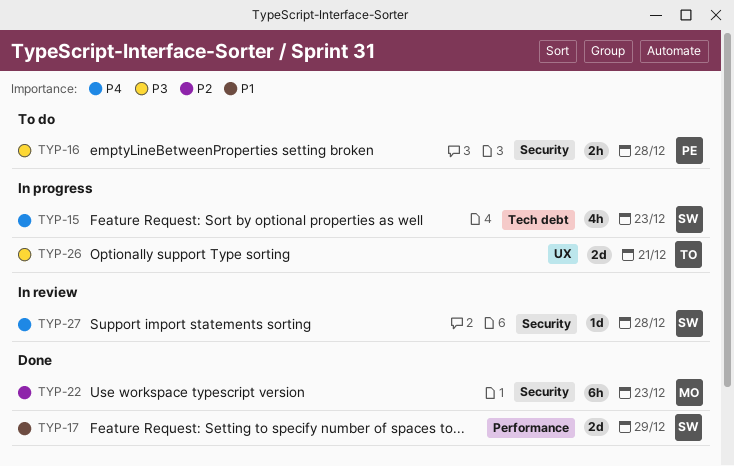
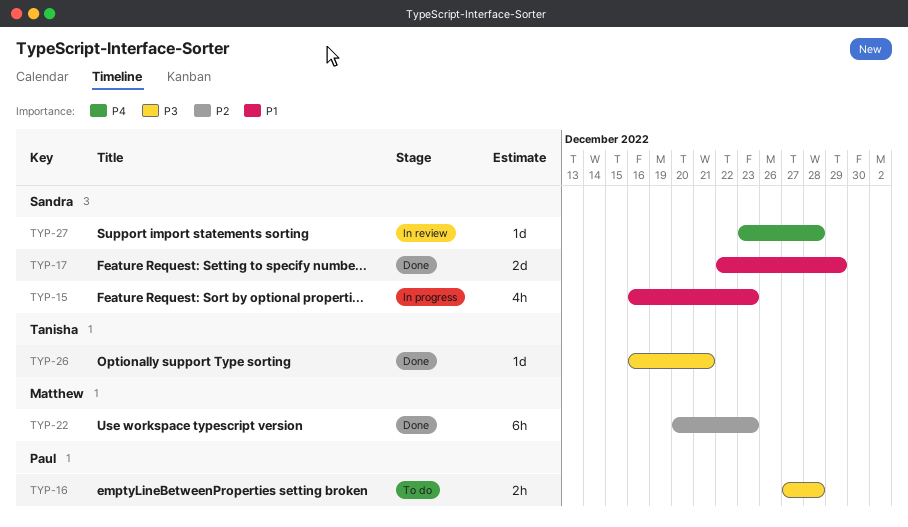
TYP-15, priority: P4 -> P1
TYP-26, status: In progress -> Done
TYP-26, estimate: 2d -> 1d

